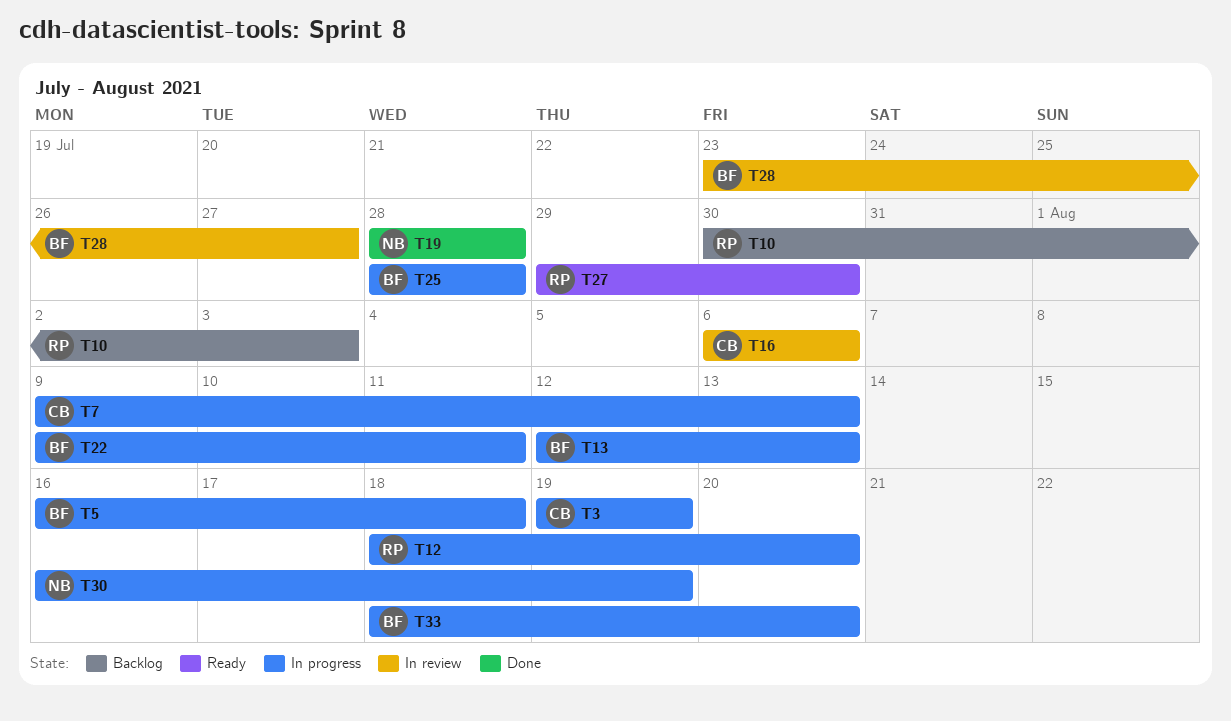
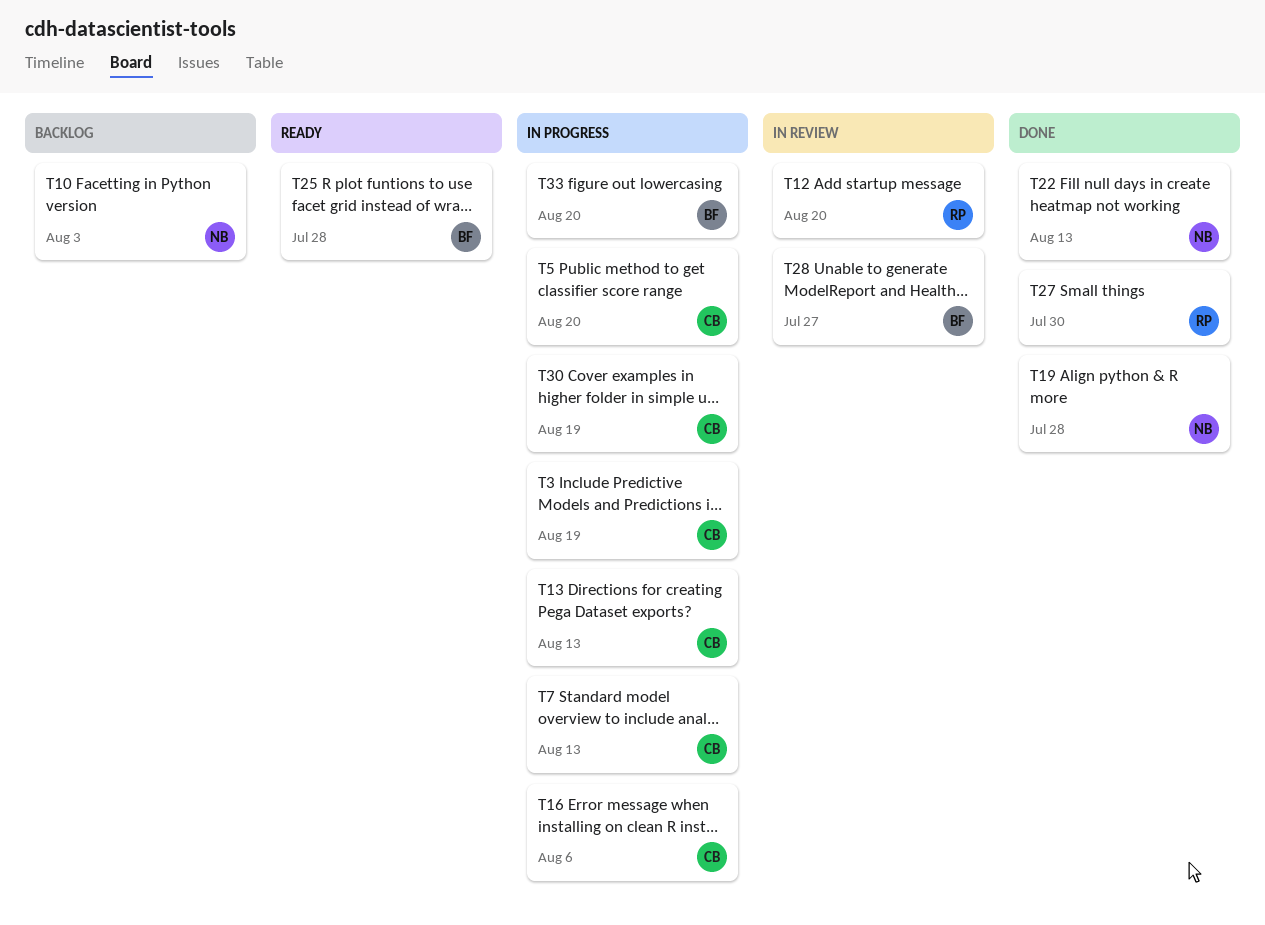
T5, owner: BF -> CB
T5, due: Aug 18 -> Aug 20
T10, owner: RP -> NB
T12, status: In progress -> In review
T13, owner: BF -> CB
T16, status: In review -> In progress
T22, status: In progress -> Done
T22, owner: BF -> NB
T22, due: Aug 11 -> Aug 13
T25, status: In progress -> Ready
T27, status: Ready -> Done
T30, owner: NB -> CB

